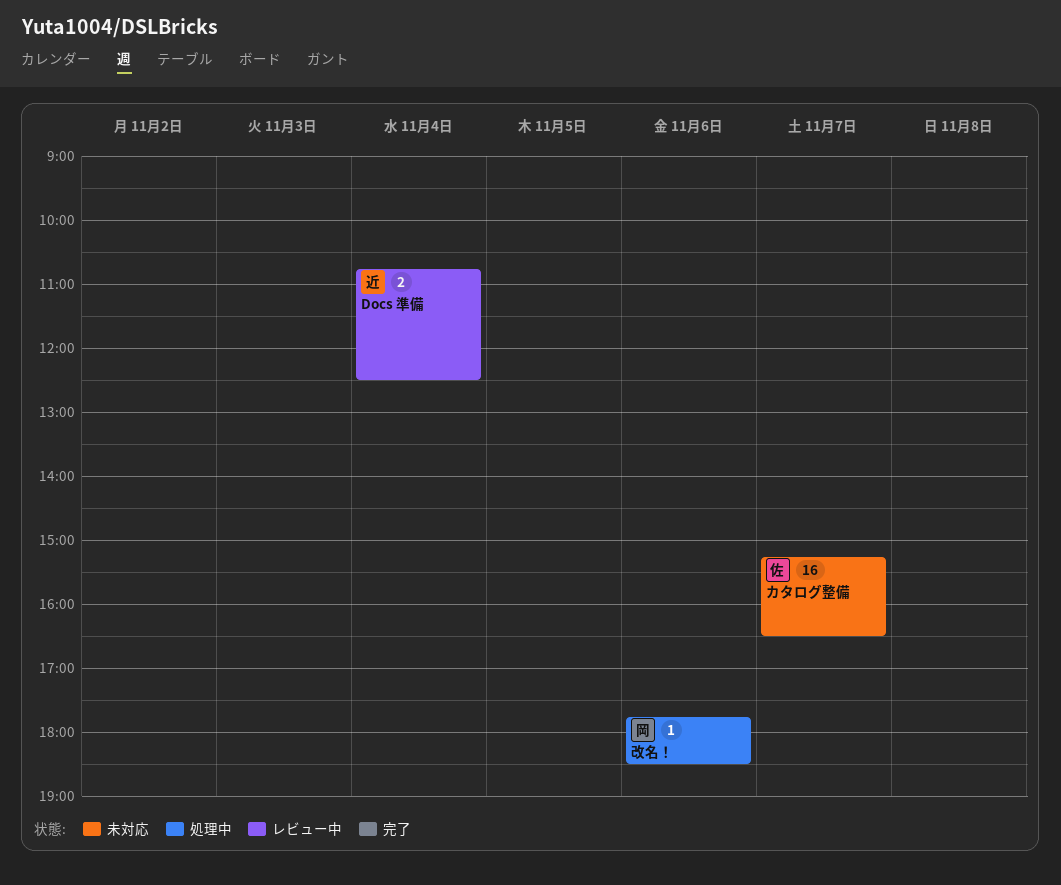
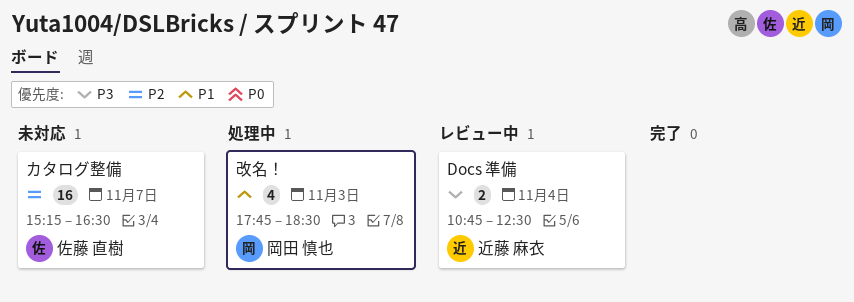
改名！, estimate: 1 -> 4
改名！, day: Nov 6 -> Nov 3

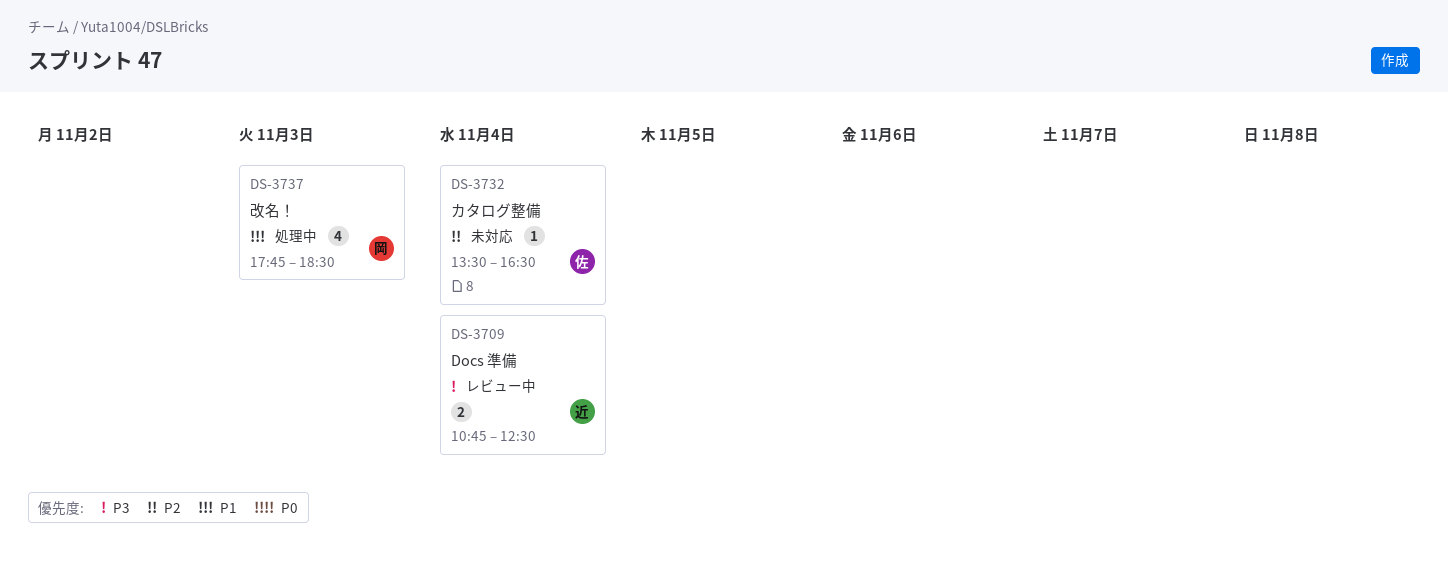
カタログ整備, estimate: 16 -> 1
カタログ整備, day: Nov 7 -> Nov 4
カタログ整備, begins: 15:15 -> 13:30

